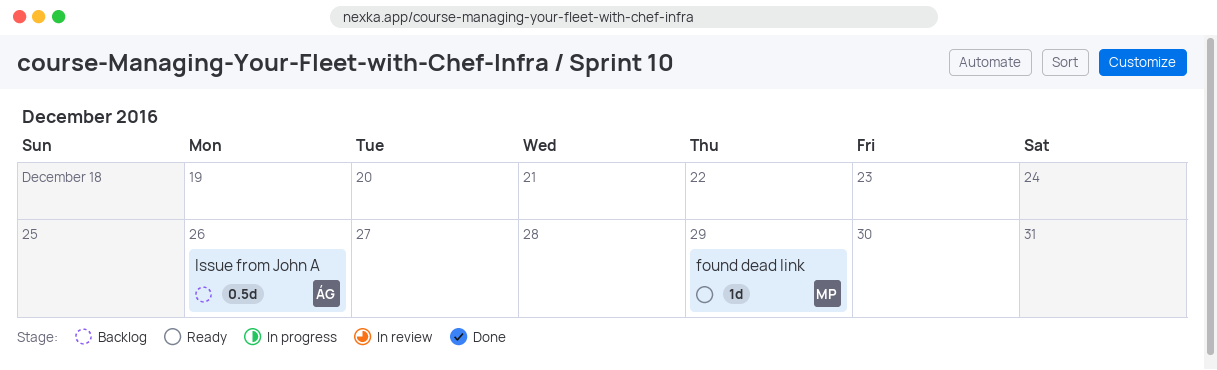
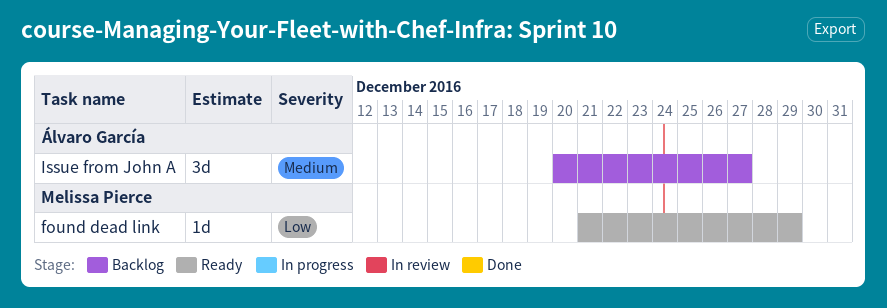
Issue from John A, estimate: 0.5d -> 3d
Issue from John A, due: Dec 26 -> Dec 27

